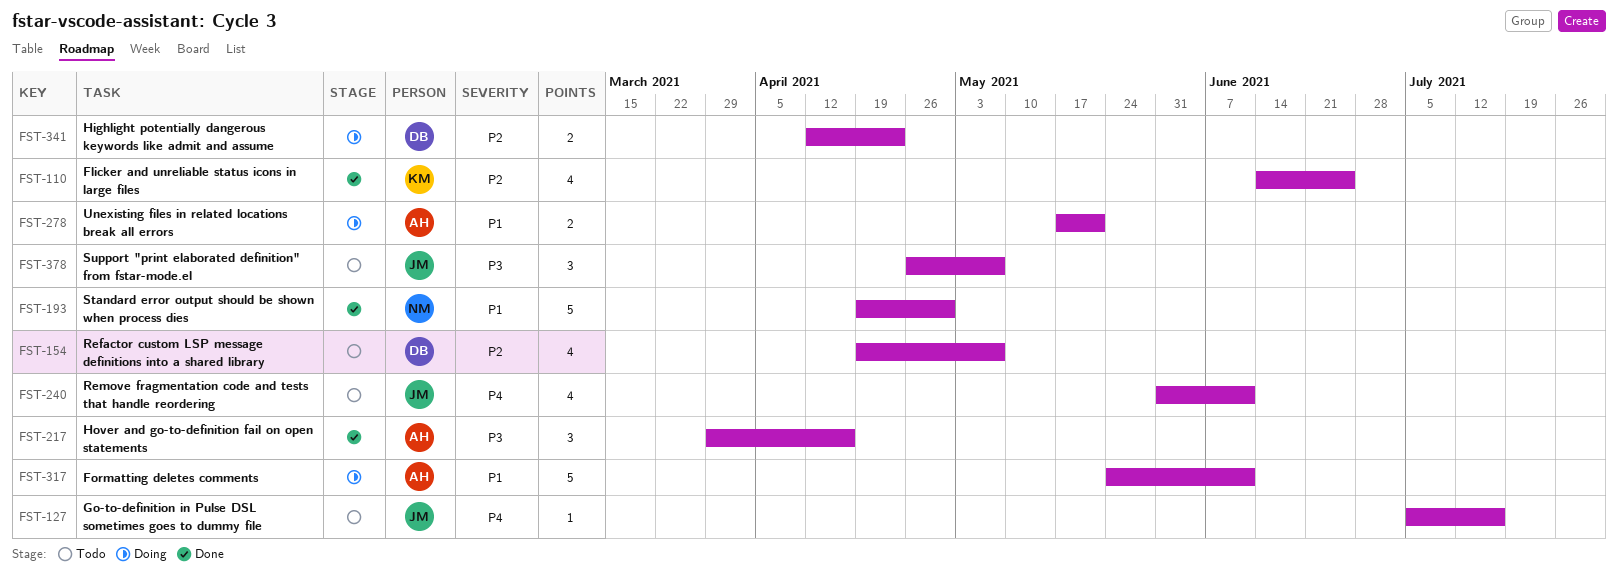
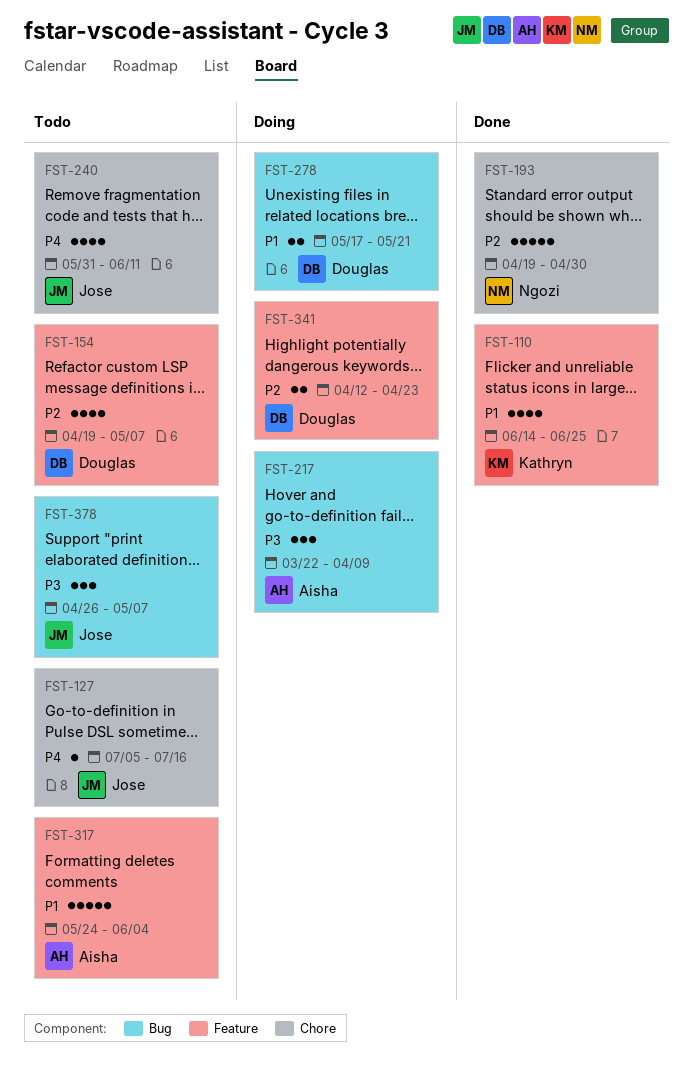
FST-110, priority: P2 -> P1
FST-193, priority: P1 -> P2
FST-217, status: Done -> Doing
FST-217, start: Mar 29 -> Mar 22
FST-217, due: Apr 16 -> Apr 9
FST-278, owner: Aisha -> Douglas
FST-317, status: Doing -> Todo
FST-317, due: Jun 11 -> Jun 4

